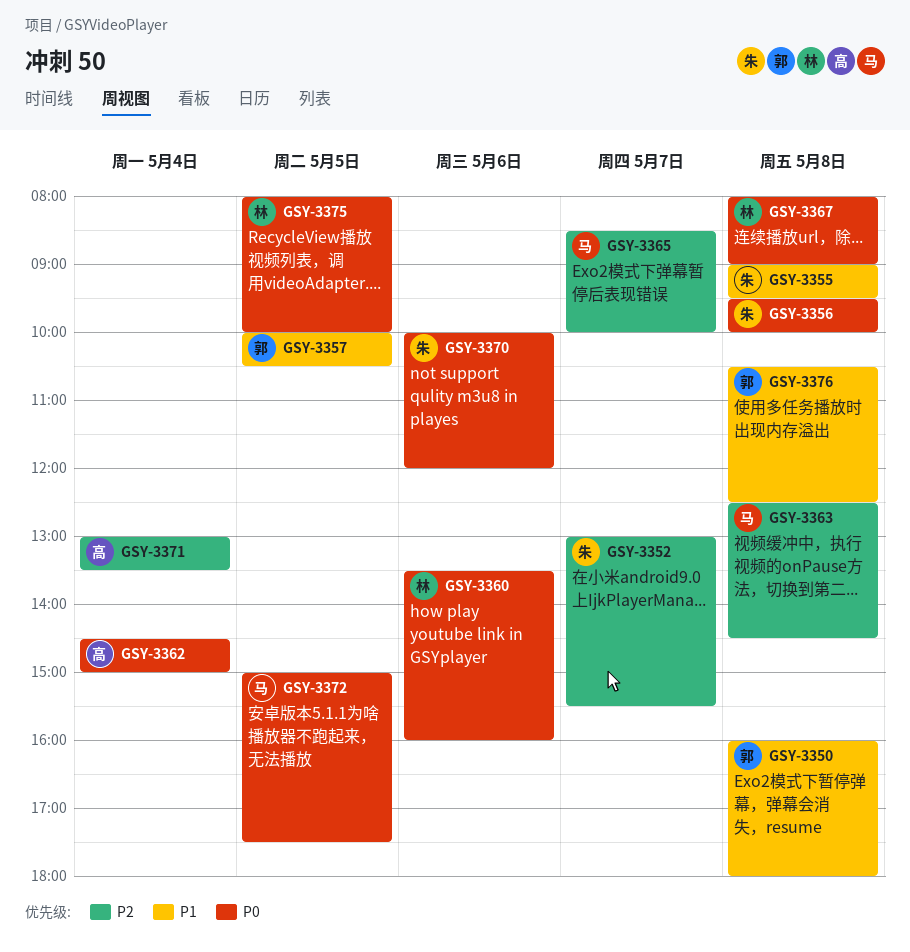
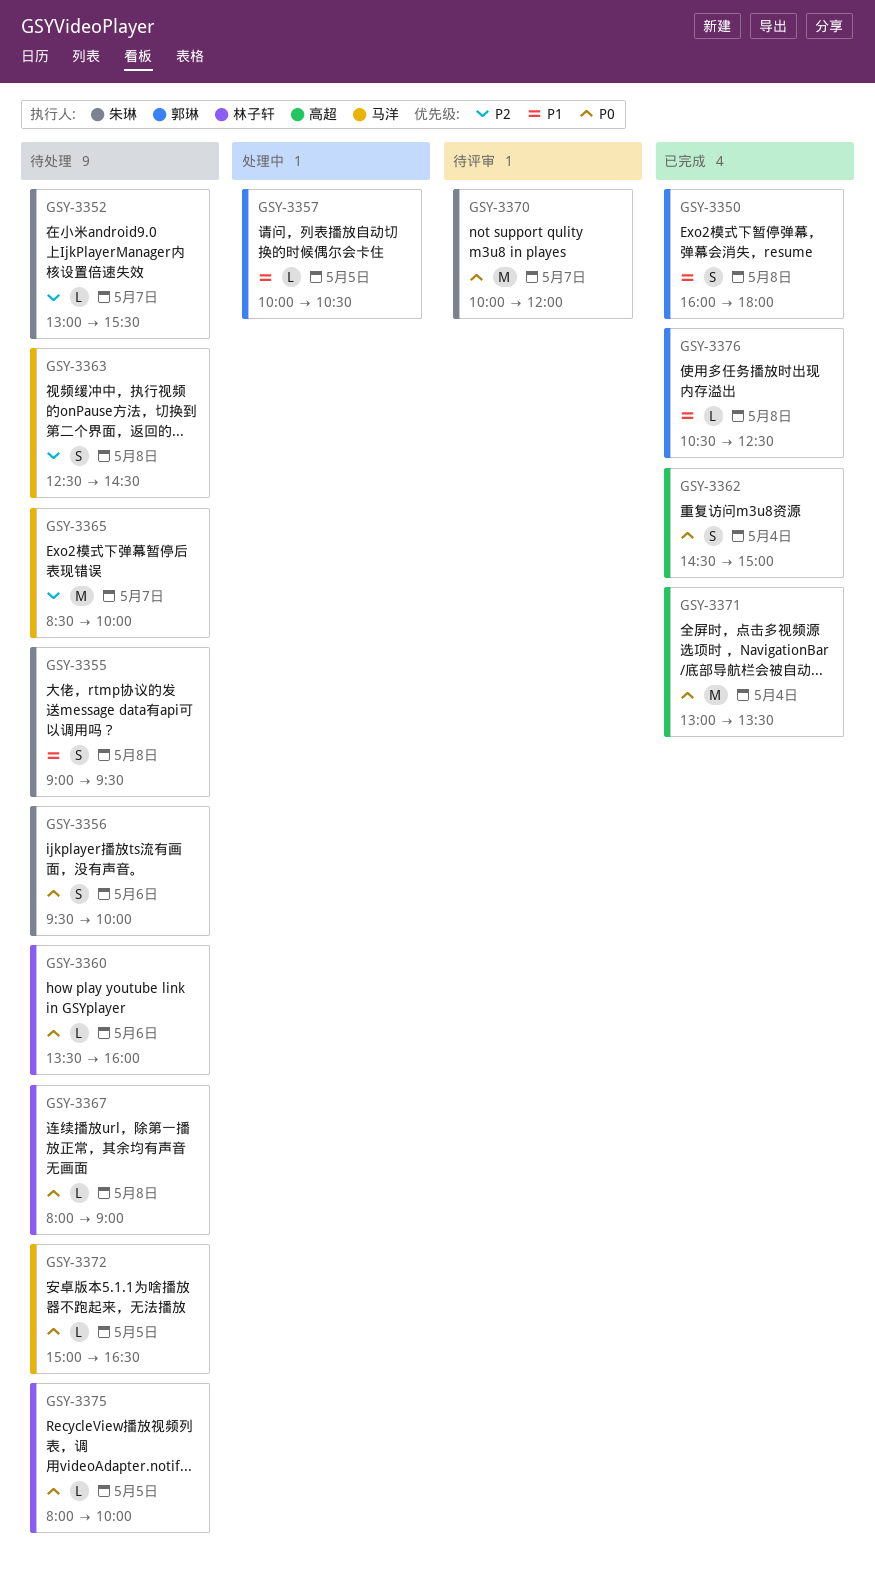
GSY-3356, day: May 8 -> May 6
GSY-3370, day: May 6 -> May 7
GSY-3371, priority: P2 -> P0
GSY-3372, ends: 17:30 -> 16:30

